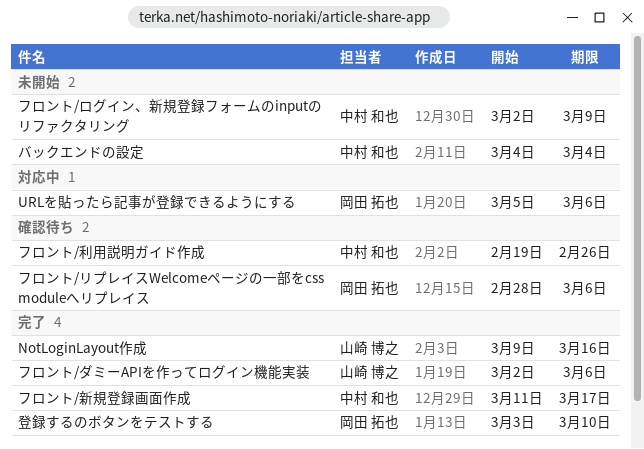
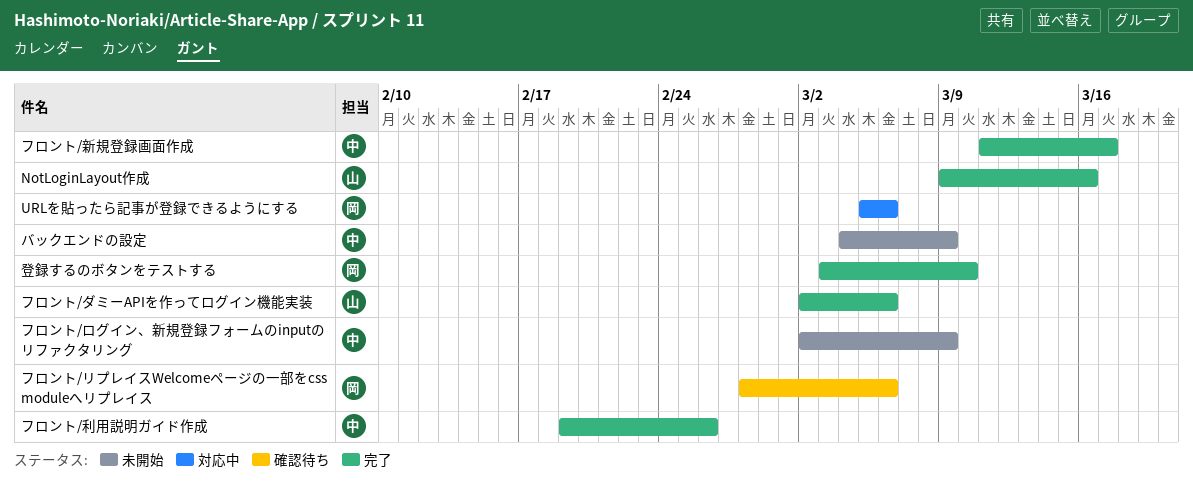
バックエンドの設定, due: Mar 4 -> Mar 9
フロント/利用説明ガイド作成, status: 確認待ち -> 完了

